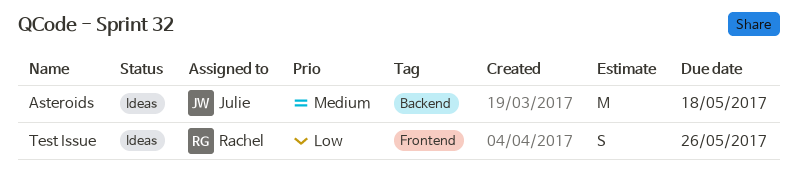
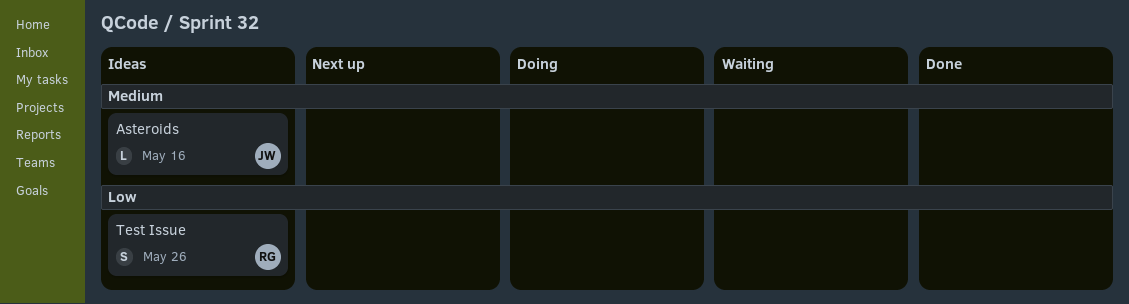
Asteroids, estimate: M -> L
Asteroids, due: May 18 -> May 16

